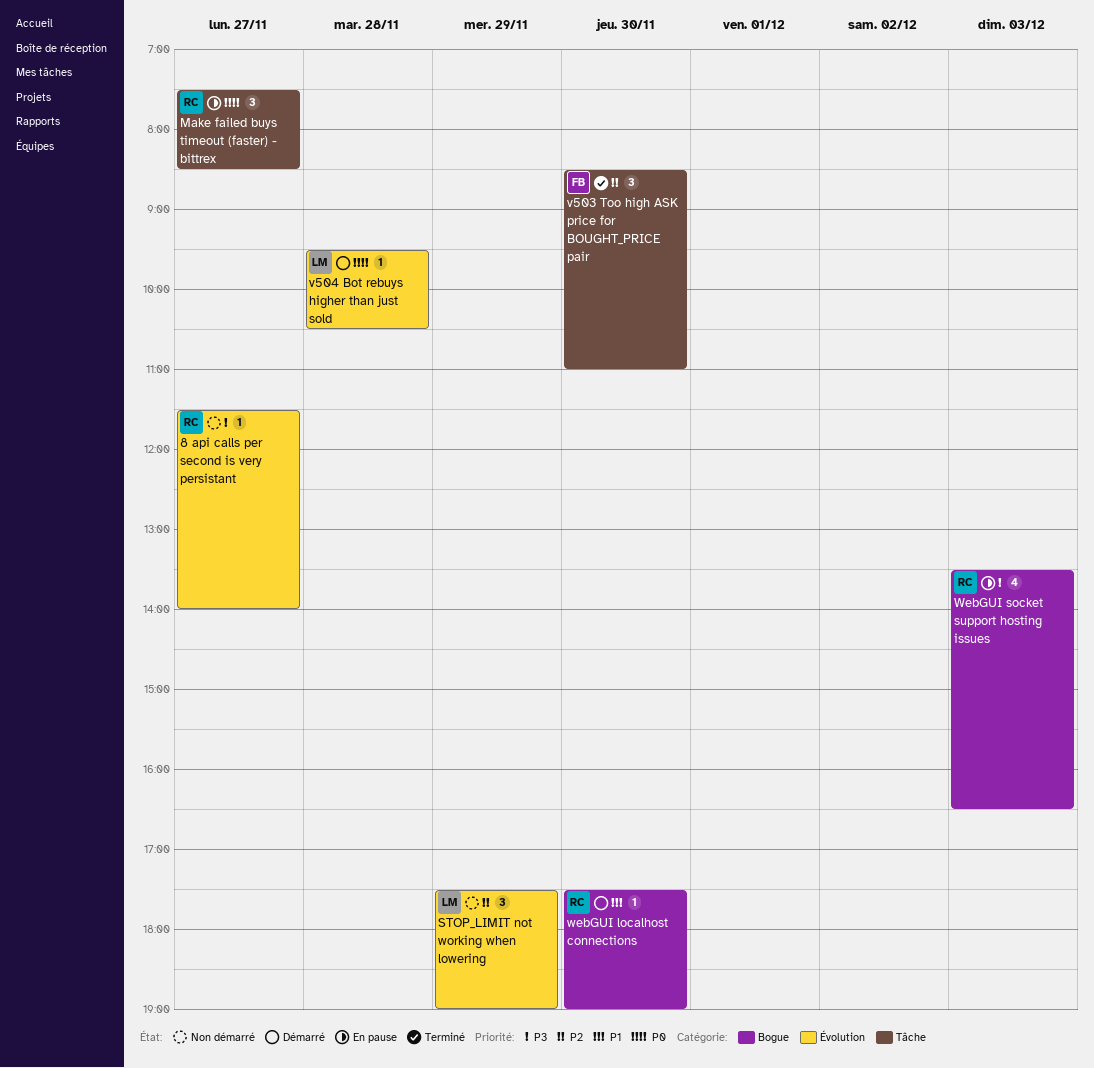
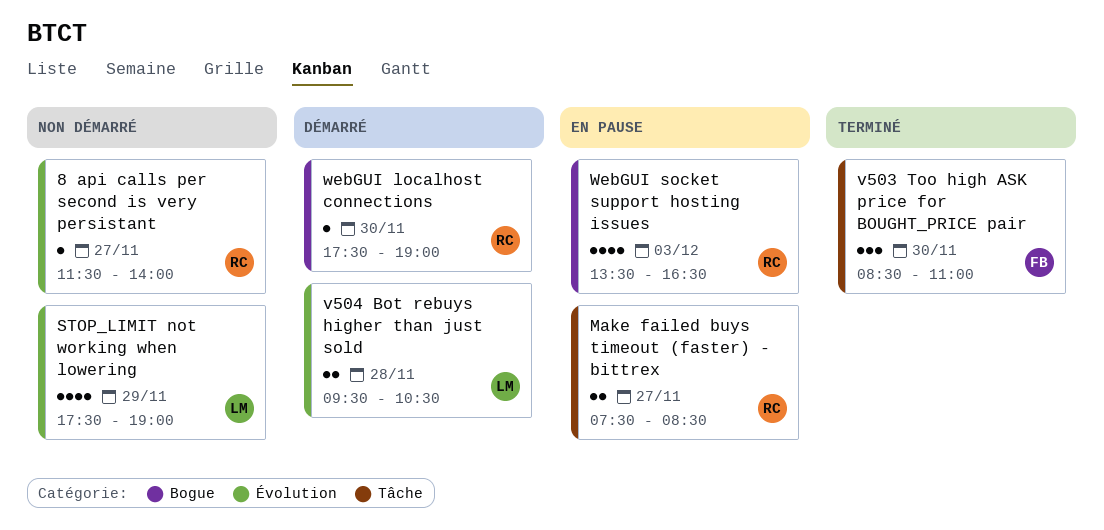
Make failed buys timeout (faster) - bittrex, estimate: 3 -> 2
STOP_LIMIT not working when lowering, estimate: 3 -> 4
v504 Bot rebuys higher than just sold, estimate: 1 -> 2

